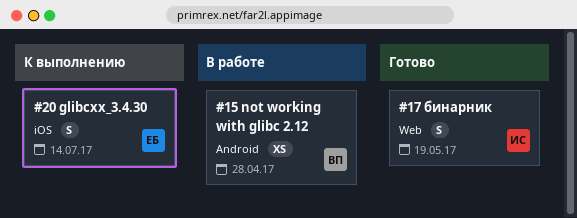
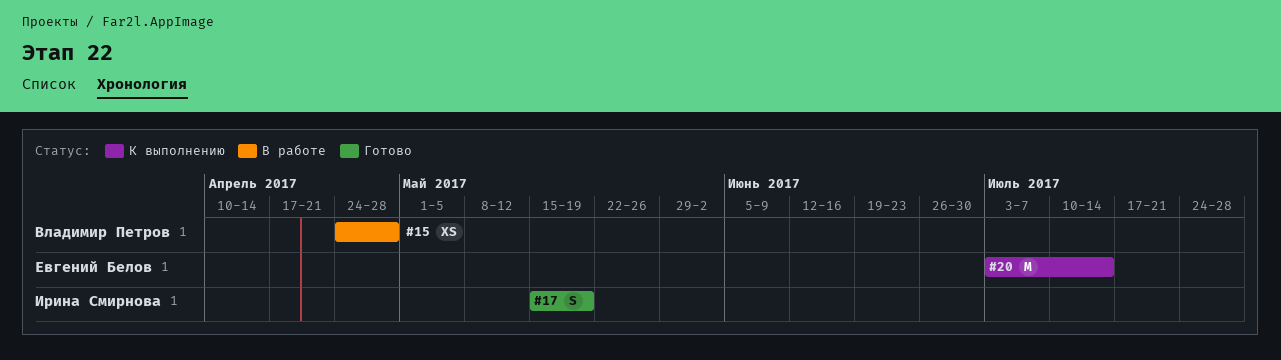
#20, estimate: S -> M

